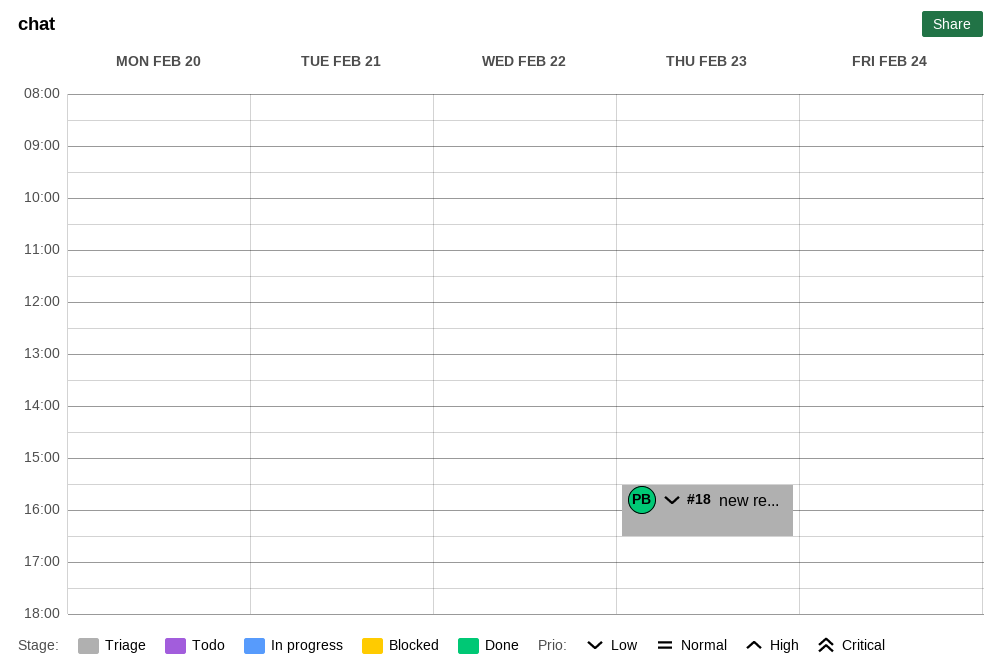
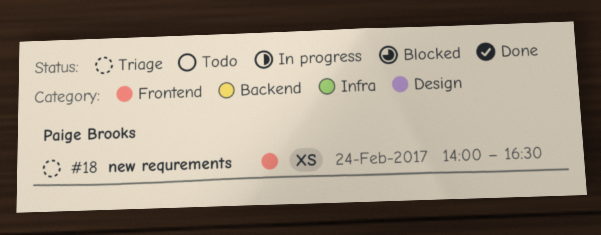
#18, day: Feb 23 -> Feb 24
#18, begins: 15:30 -> 14:00

